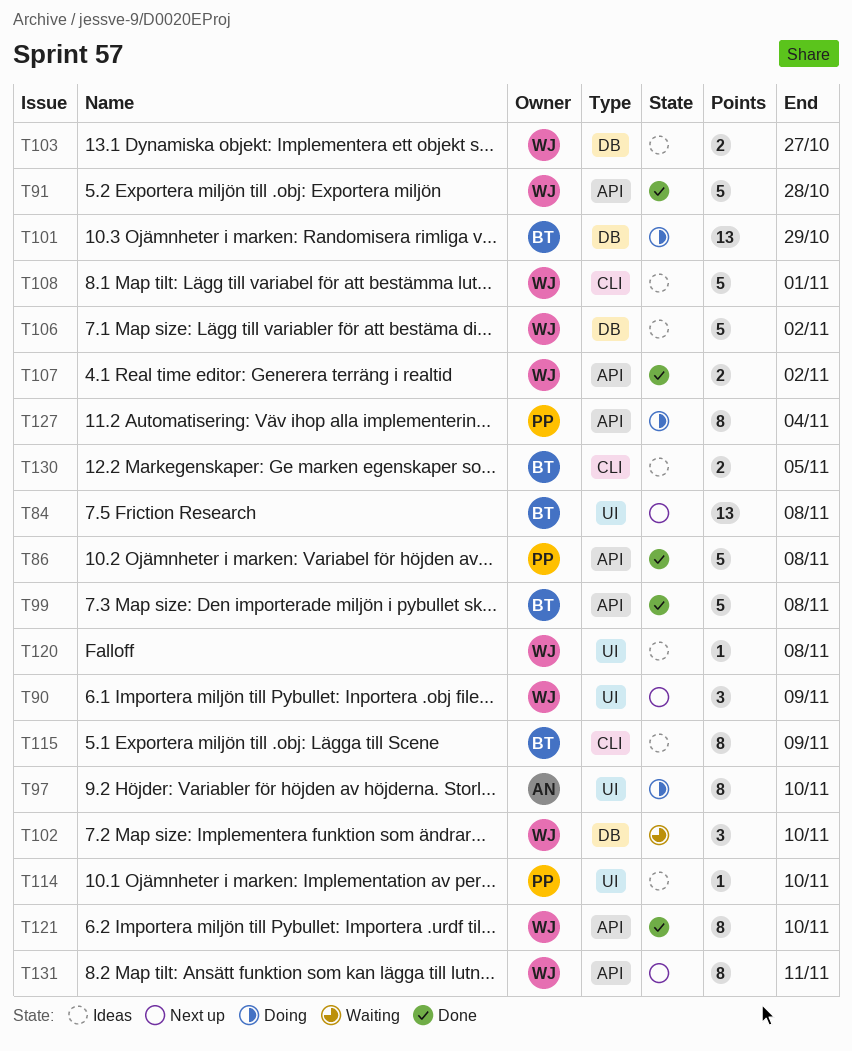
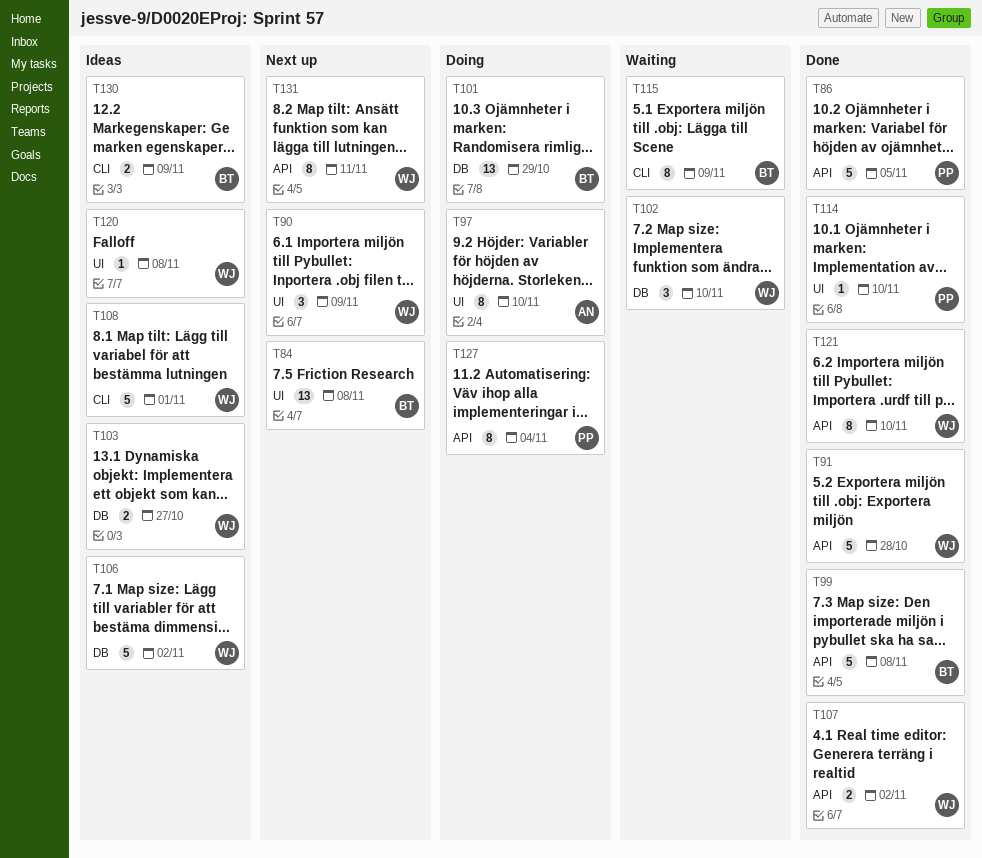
T86, due: Nov 8 -> Nov 5
T114, status: Ideas -> Done
T115, status: Ideas -> Waiting
T130, due: Nov 5 -> Nov 9

